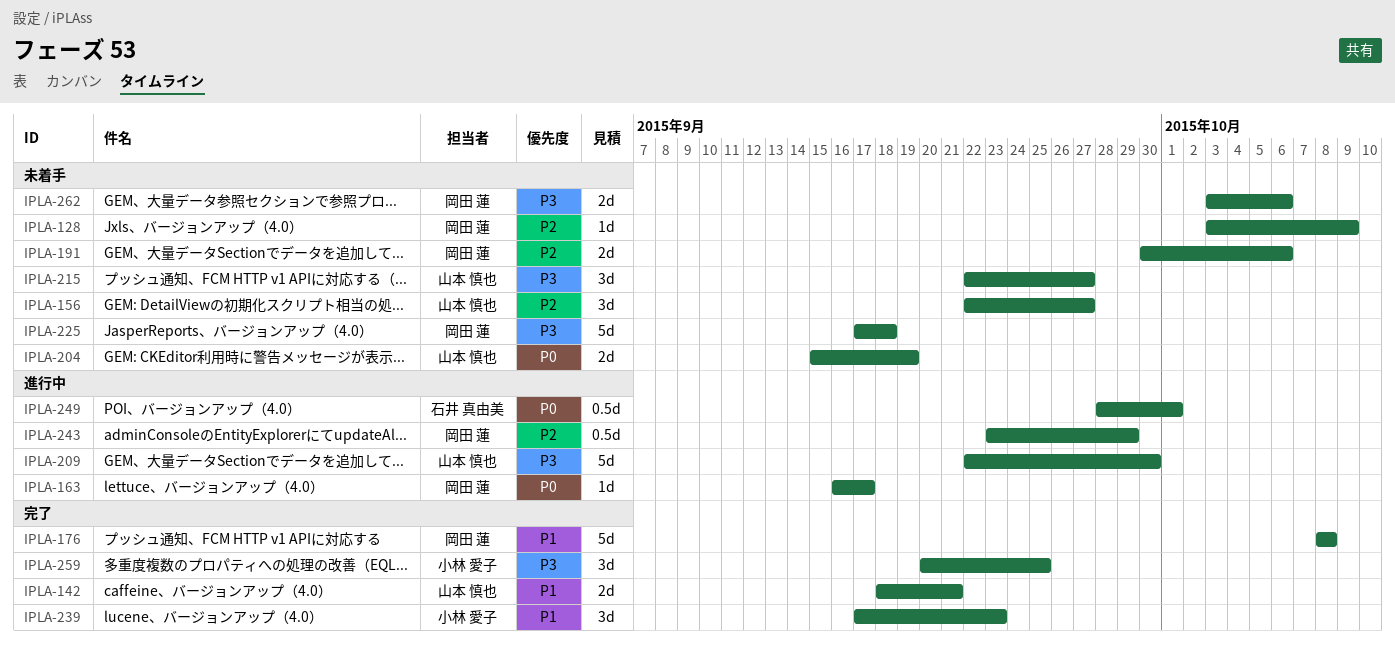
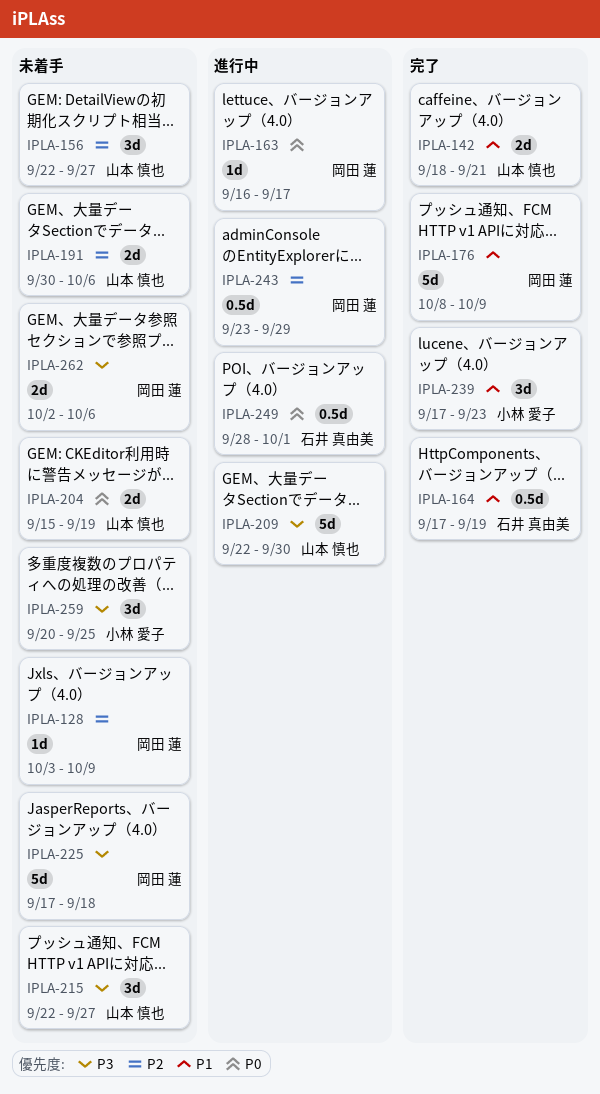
IPLA-164: none -> present
IPLA-176, due: Oct 8 -> Oct 9
IPLA-191, owner: 岡田 蓮 -> 山本 慎也
IPLA-259, status: 完了 -> 未着手
IPLA-262, start: Oct 3 -> Oct 2

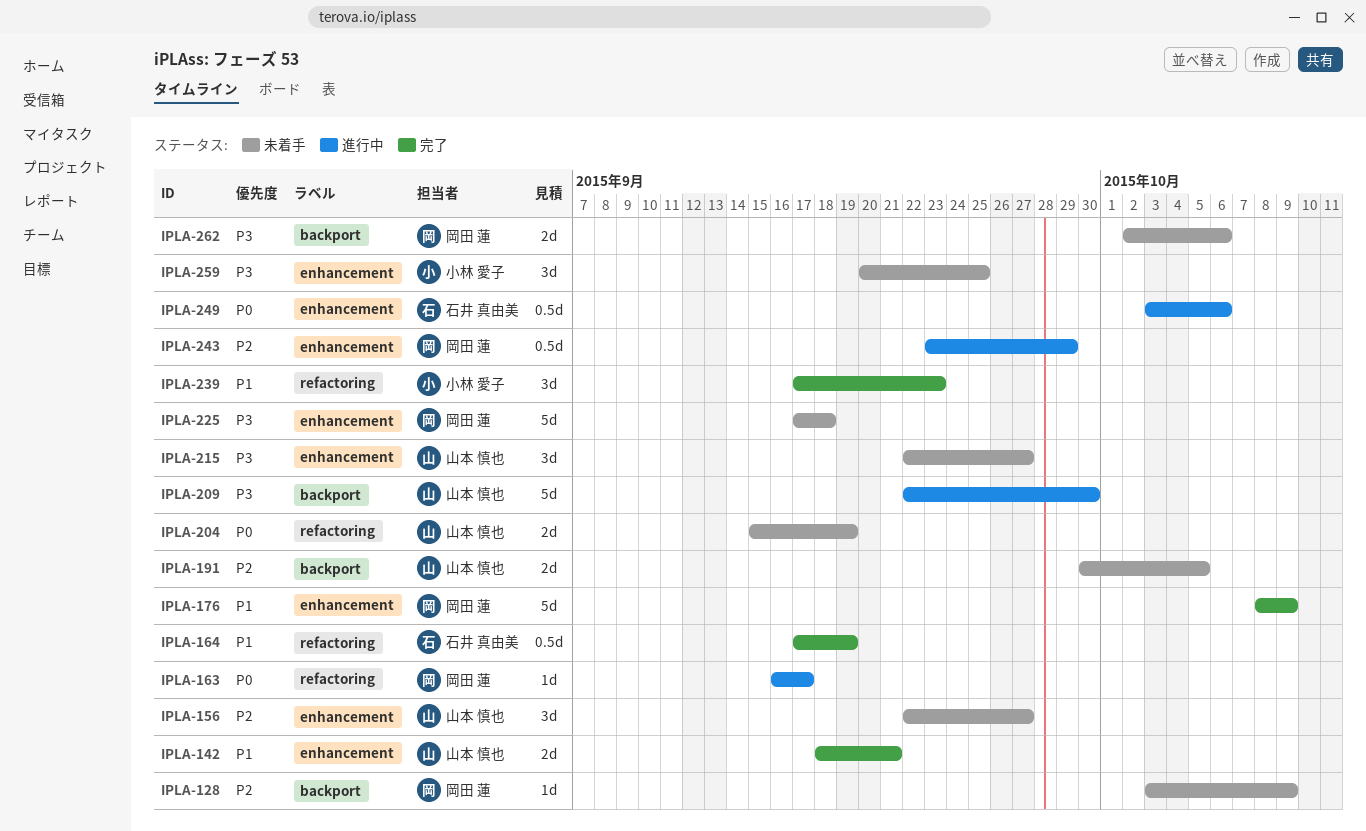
IPLA-191, due: Oct 6 -> Oct 5
IPLA-249, start: Sep 28 -> Oct 3
IPLA-249, due: Oct 1 -> Oct 6

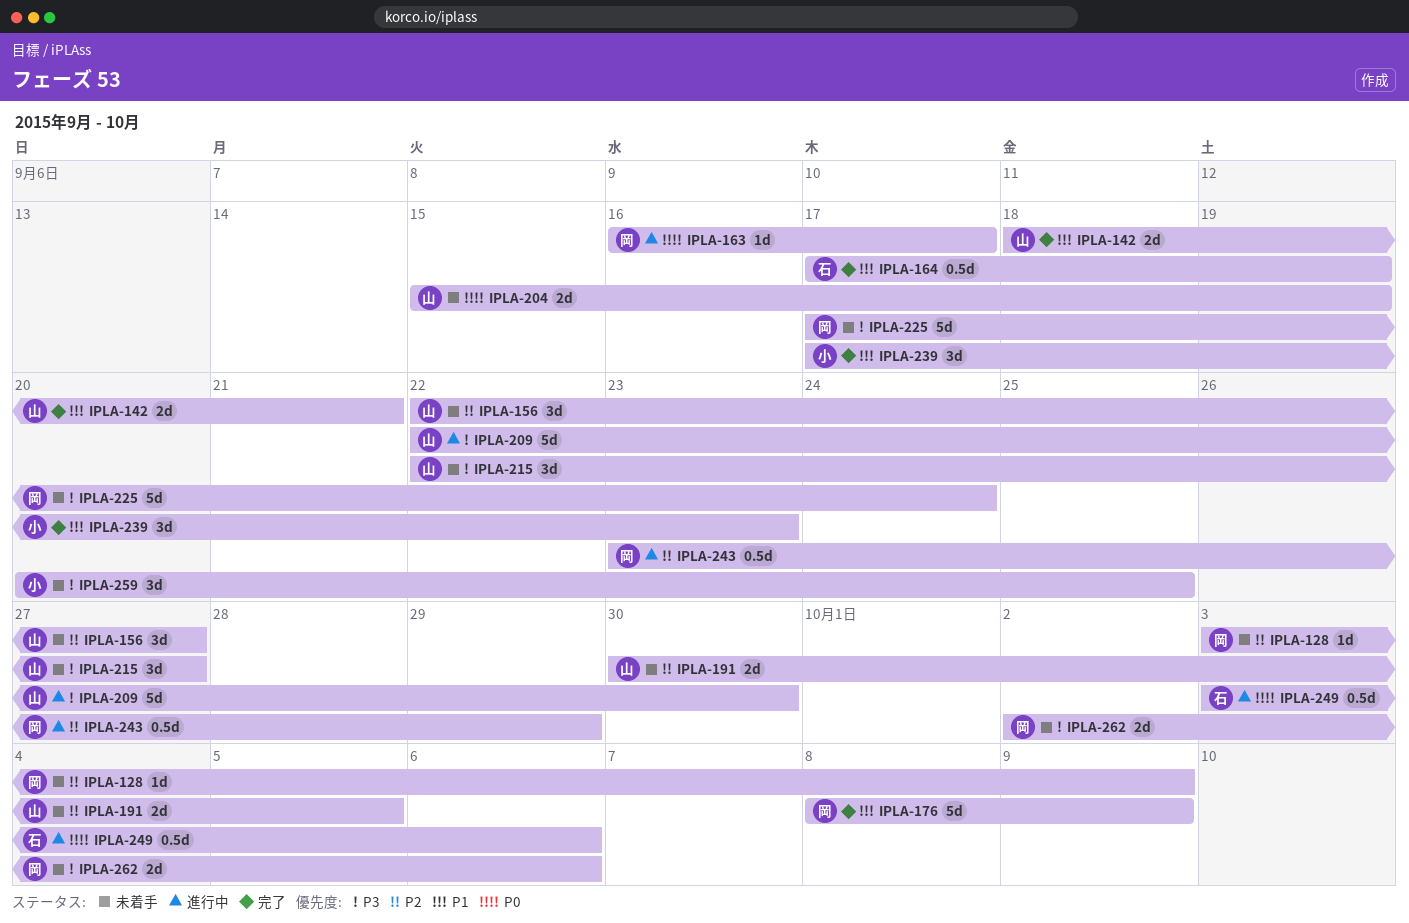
IPLA-225, due: Sep 18 -> Sep 24

